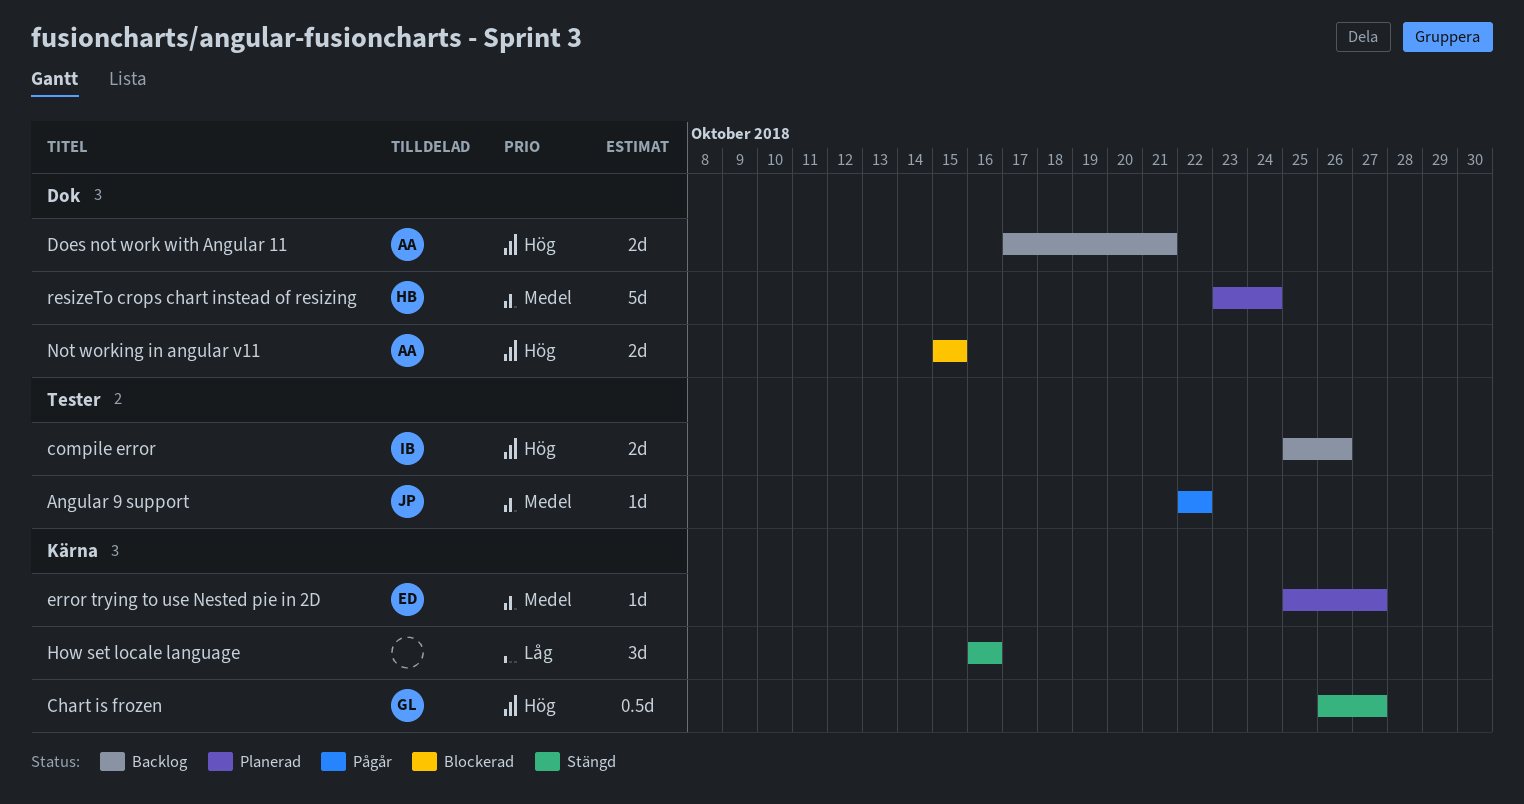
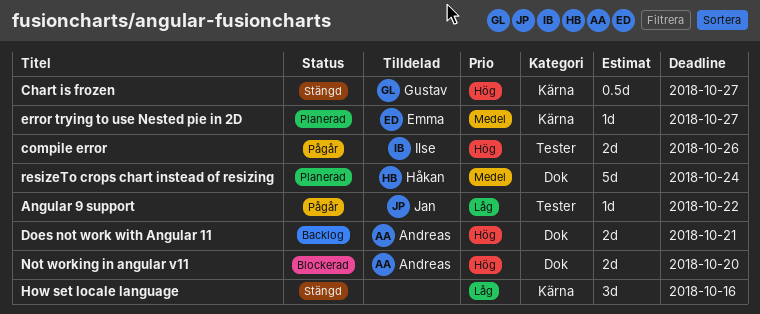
Angular 9 support, priority: Medel -> Låg
compile error, status: Backlog -> Pågår
Not working in angular v11, due: Oct 15 -> Oct 20

